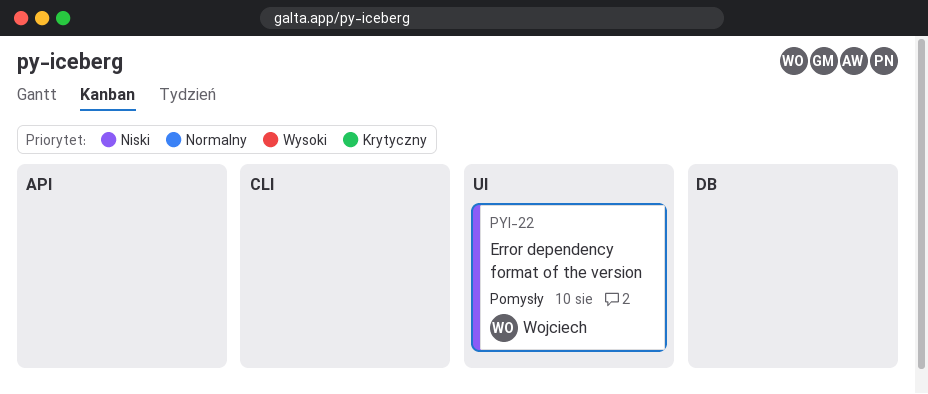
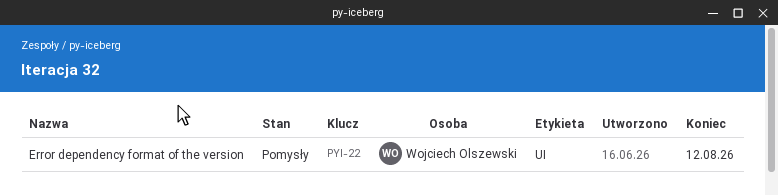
PYI-22, due: Aug 10 -> Aug 12

